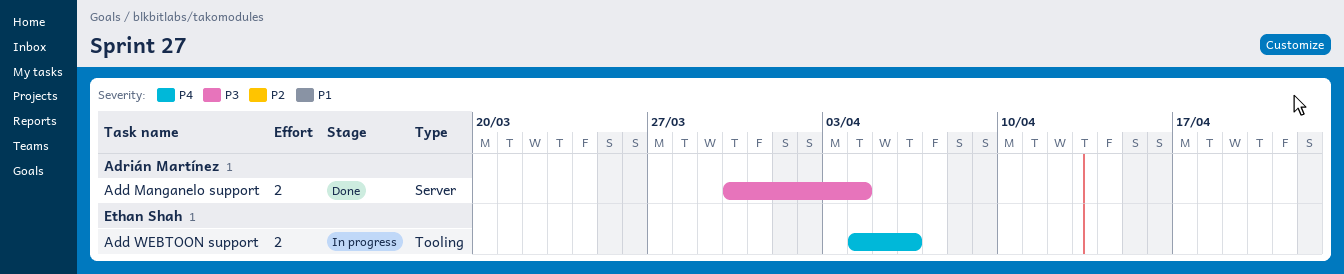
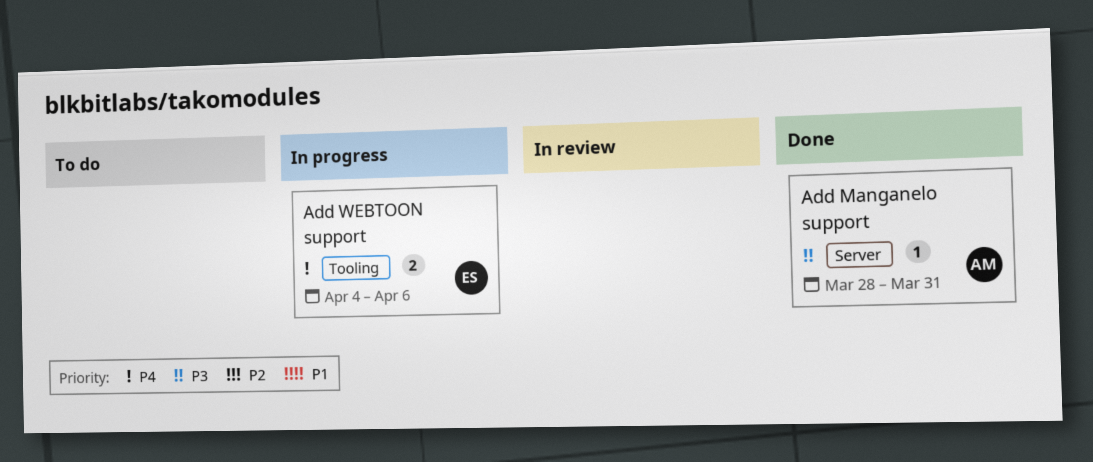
Add Manganelo support, estimate: 2 -> 1
Add Manganelo support, start: Mar 30 -> Mar 28
Add Manganelo support, due: Apr 4 -> Mar 31

